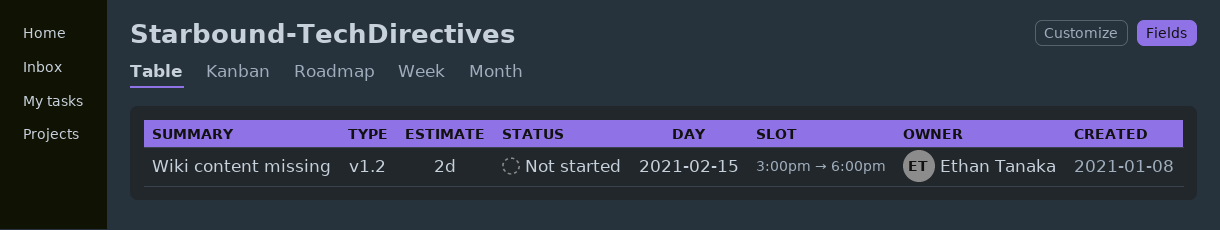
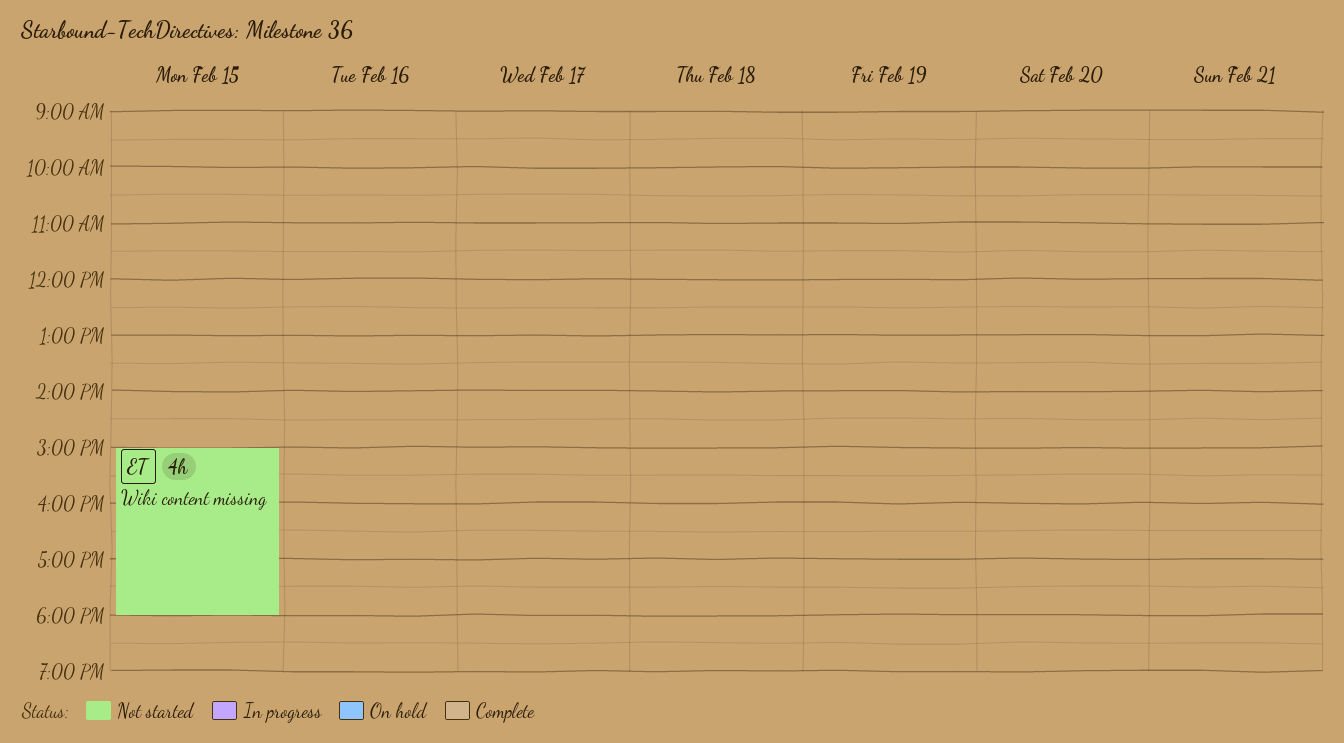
Wiki content missing, estimate: 2d -> 4h

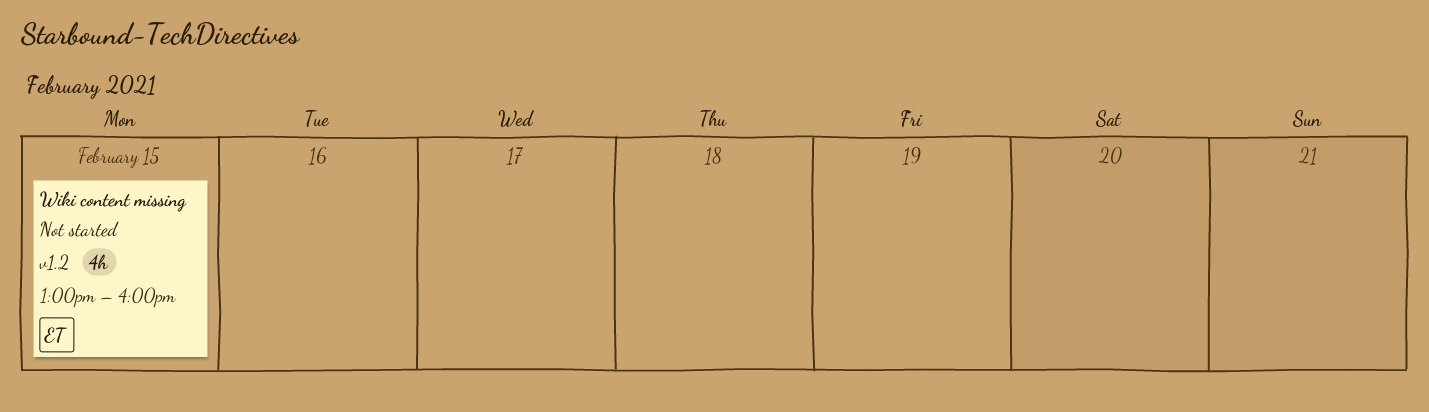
Wiki content missing, begins: 15:00 -> 13:00
Wiki content missing, ends: 18:00 -> 16:00

